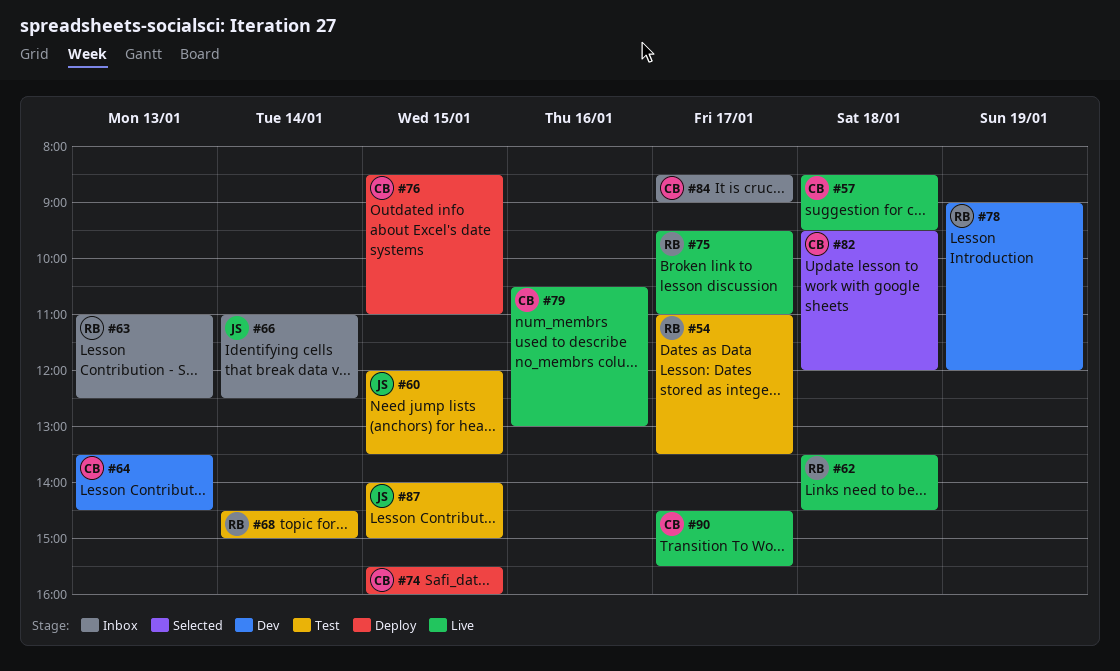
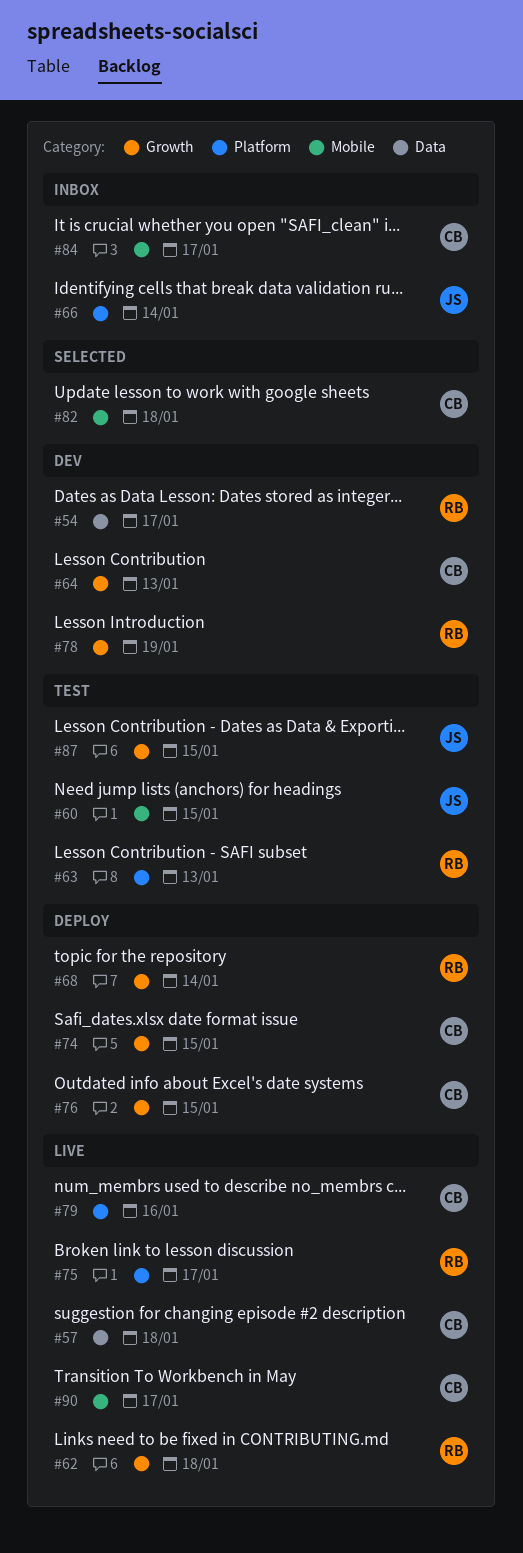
#54, status: Test -> Dev
#63, status: Inbox -> Test
#68, status: Test -> Deploy

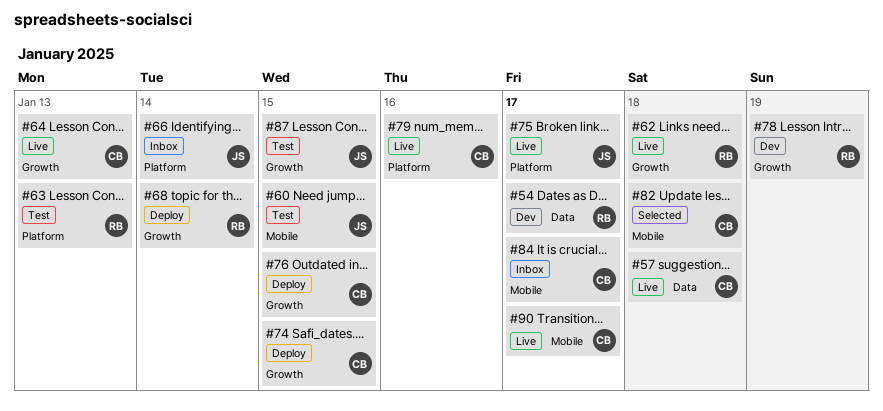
#64, status: Dev -> Live
#75, owner: RB -> JS

